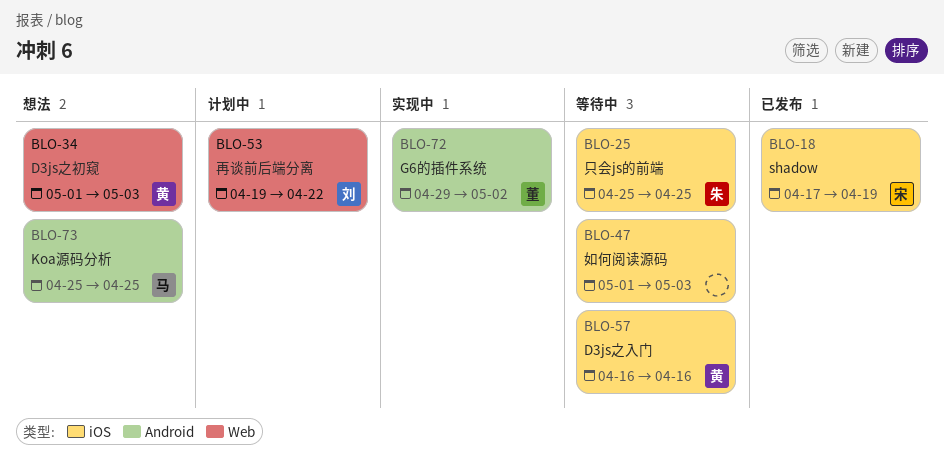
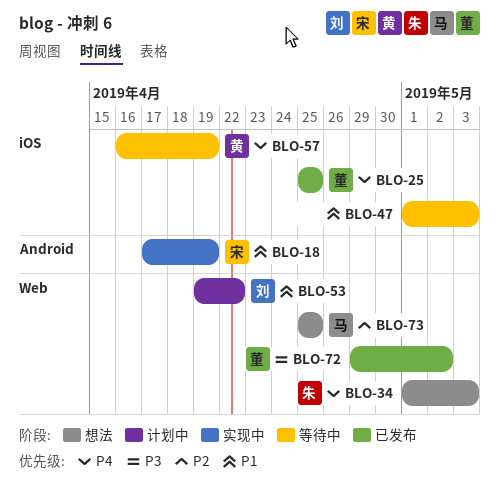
BLO-18, status: 已发布 -> 实现中
BLO-18, label: iOS -> Android
BLO-25, status: 等待中 -> 已发布
BLO-25, owner: 朱 -> 董
BLO-34, owner: 黄 -> 朱
BLO-57, due: Apr 16 -> Apr 19
BLO-72, status: 实现中 -> 已发布
BLO-72, label: Android -> Web
BLO-73, label: Android -> Web

